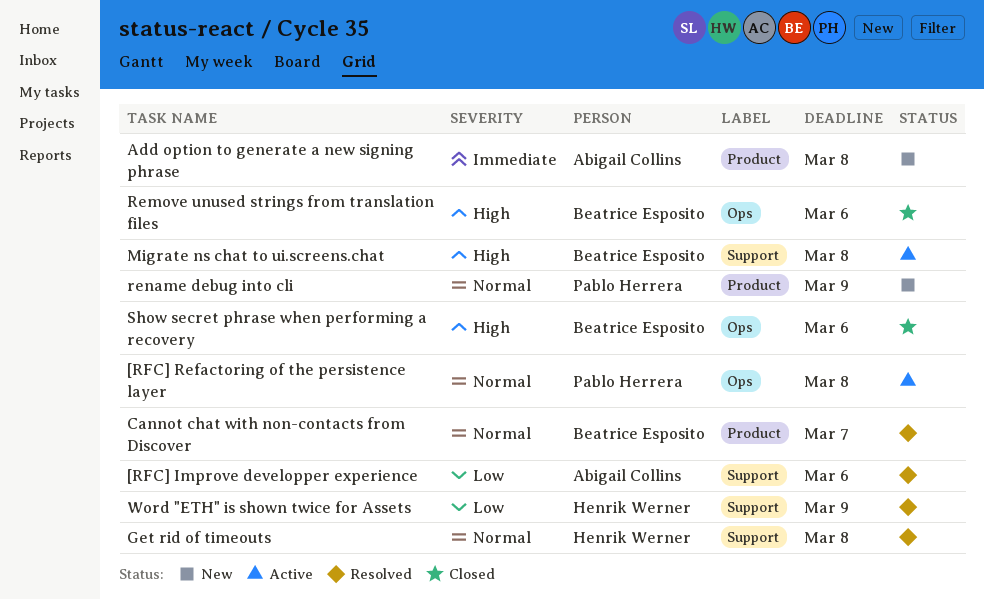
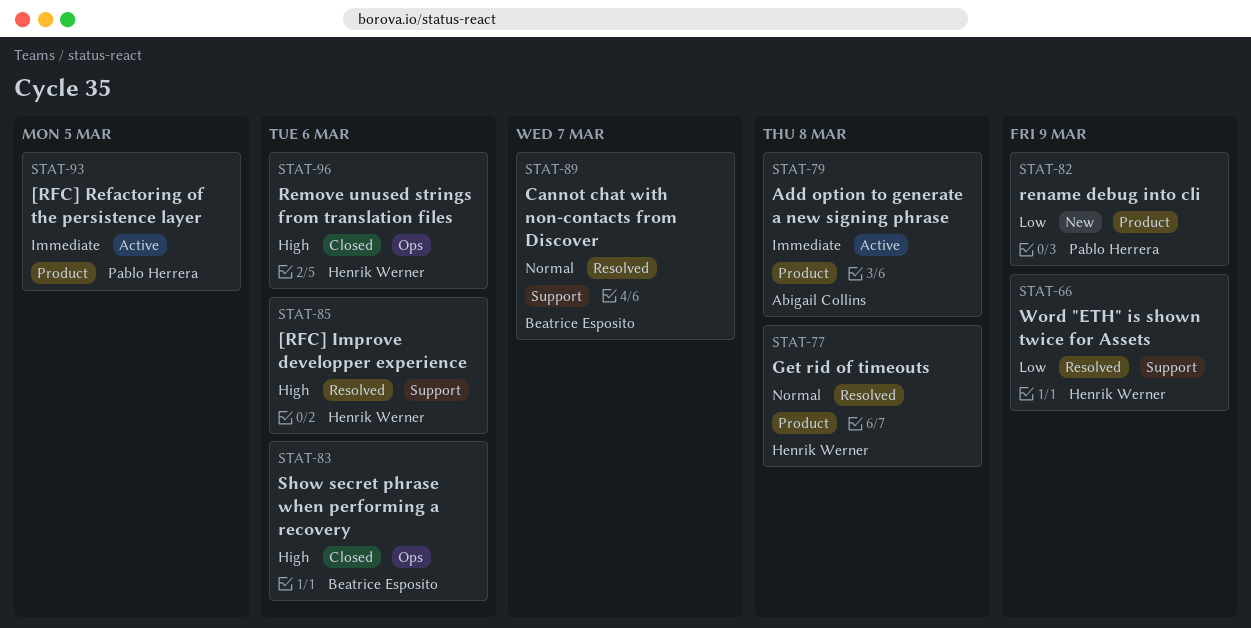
[RFC] Improve developper experience, owner: Abigail Collins -> Henrik Werner
[RFC] Improve developper experience, priority: Low -> High
[RFC] Refactoring of the persistence layer, priority: Normal -> Immediate
[RFC] Refactoring of the persistence layer, label: Ops -> Product
[RFC] Refactoring of the persistence layer, due: Mar 8 -> Mar 5
Add option to generate a new signing phrase, status: New -> Active
Cannot chat with non-contacts from Discover, label: Product -> Support
Get rid of timeouts, label: Support -> Product
Migrate ns chat to ui.screens.chat: present -> none
Remove unused strings from translation files, owner: Beatrice Esposito -> Henrik Werner
rename debug into cli, priority: Normal -> Low

